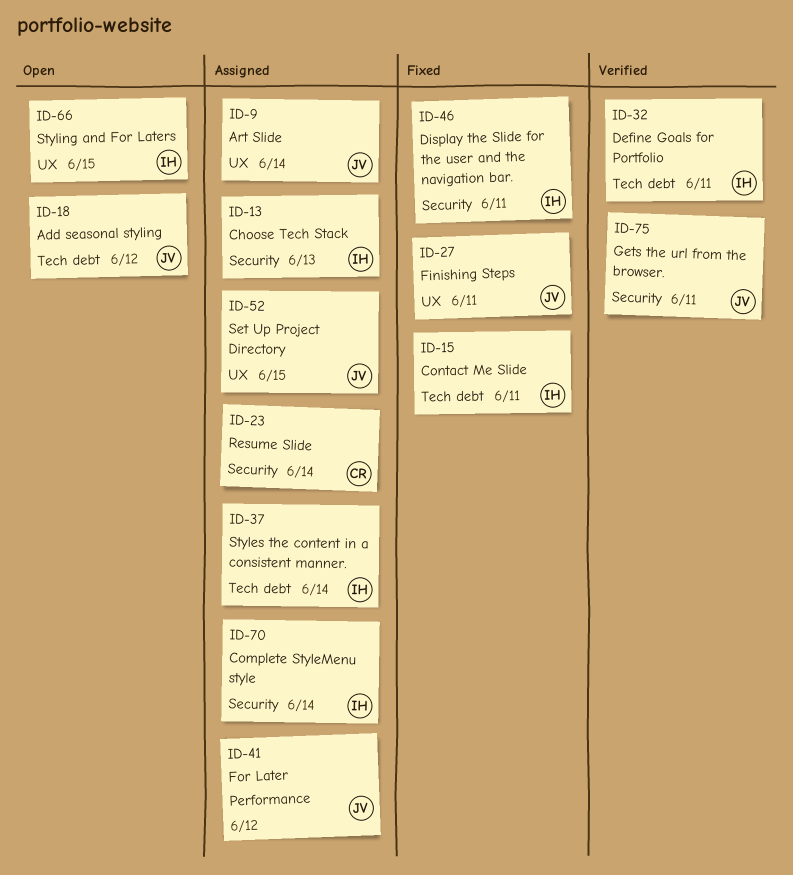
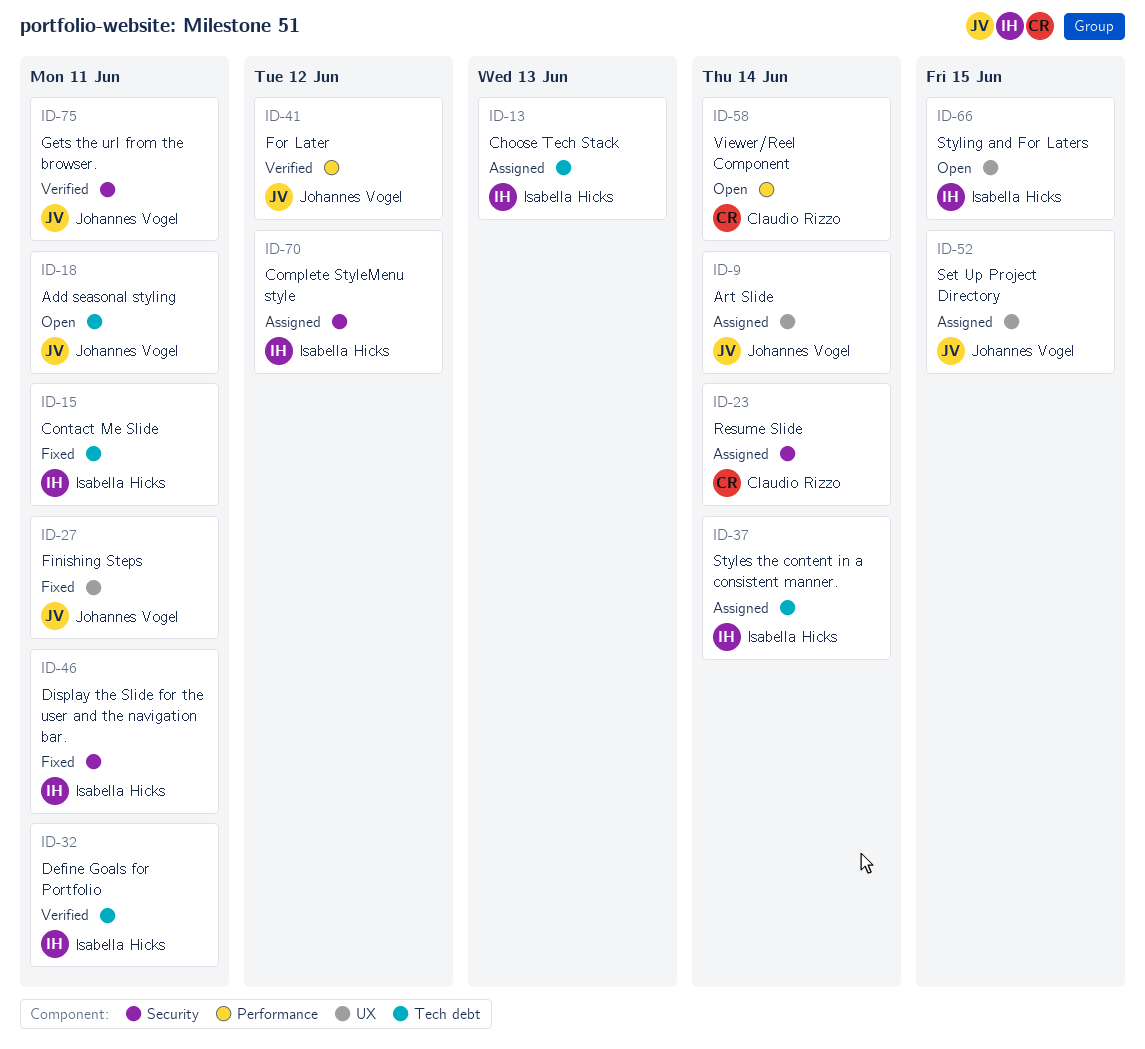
ID-13, label: Security -> Tech debt
ID-18, due: Jun 12 -> Jun 11
ID-41, status: Assigned -> Verified
ID-58: none -> present
ID-70, due: Jun 14 -> Jun 12

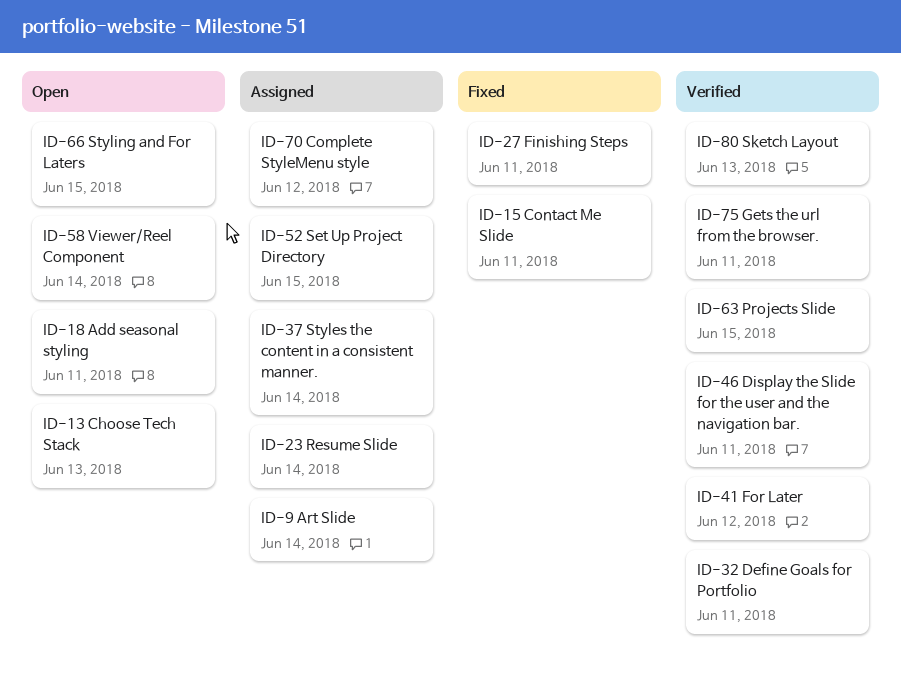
ID-13, status: Assigned -> Open
ID-46, status: Fixed -> Verified
ID-63: none -> present
ID-80: none -> present

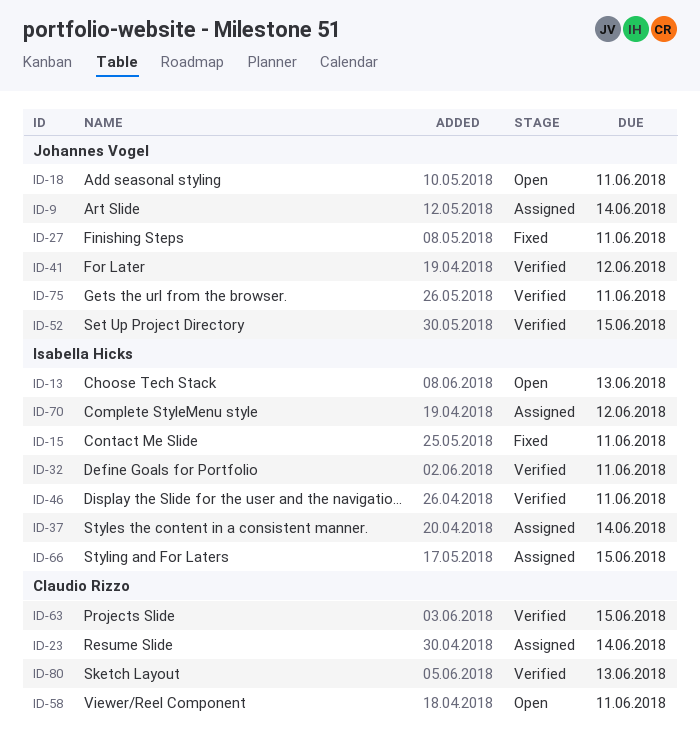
ID-52, status: Assigned -> Verified
ID-58, due: Jun 14 -> Jun 11
ID-66, status: Open -> Assigned

